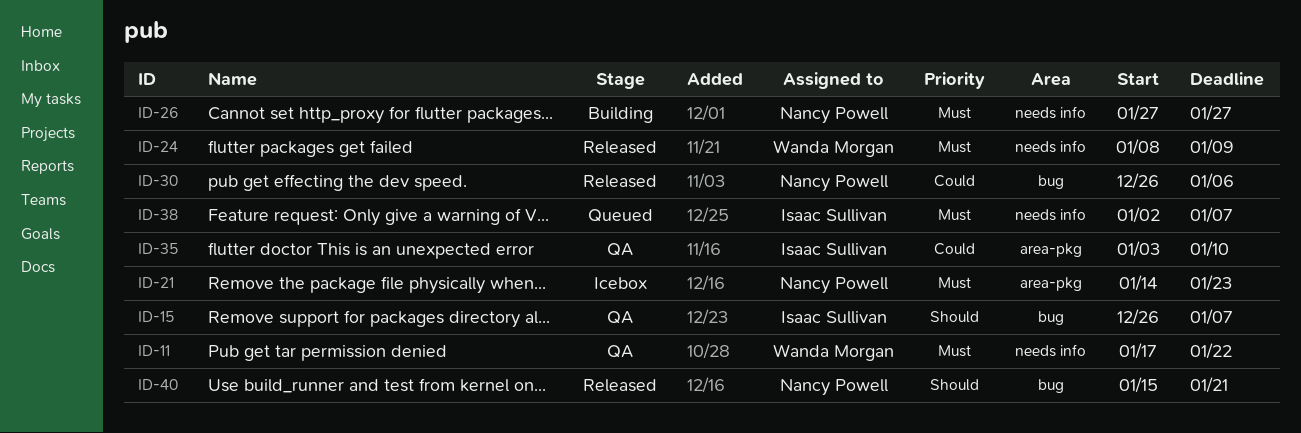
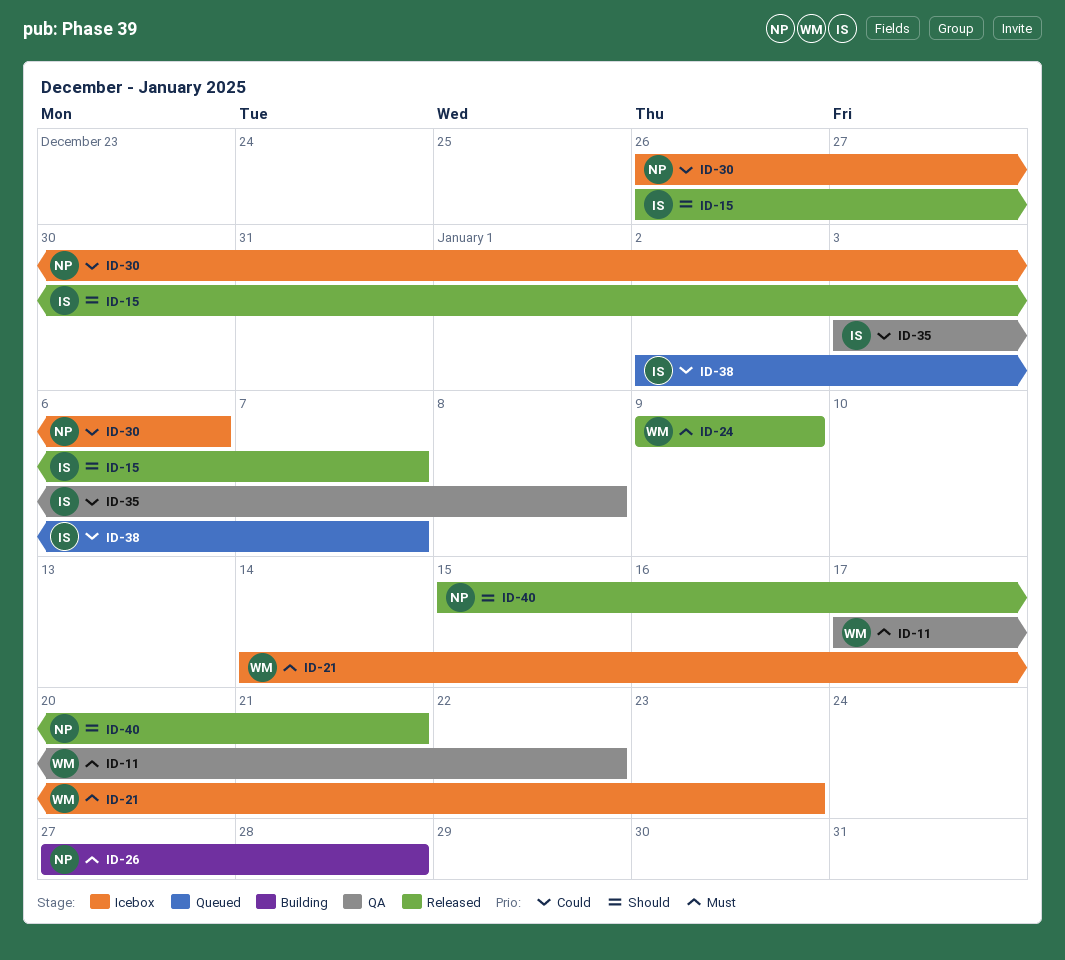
ID-15, status: QA -> Released
ID-21, owner: Nancy Powell -> Wanda Morgan
ID-24, start: Jan 8 -> Jan 9
ID-26, due: Jan 27 -> Jan 28
ID-30, status: Released -> Icebox
ID-35, due: Jan 10 -> Jan 8
ID-38, priority: Must -> Could

